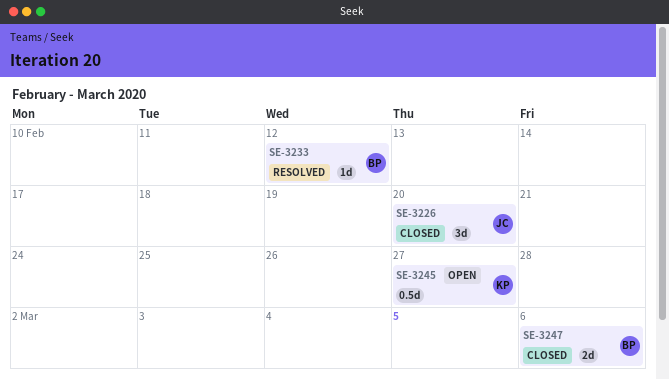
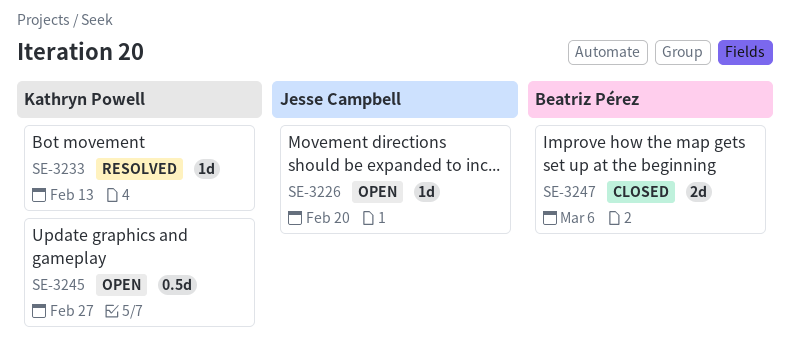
SE-3226, status: Closed -> Open
SE-3226, estimate: 3d -> 1d
SE-3233, owner: Beatriz Pérez -> Kathryn Powell
SE-3233, due: Feb 12 -> Feb 13

